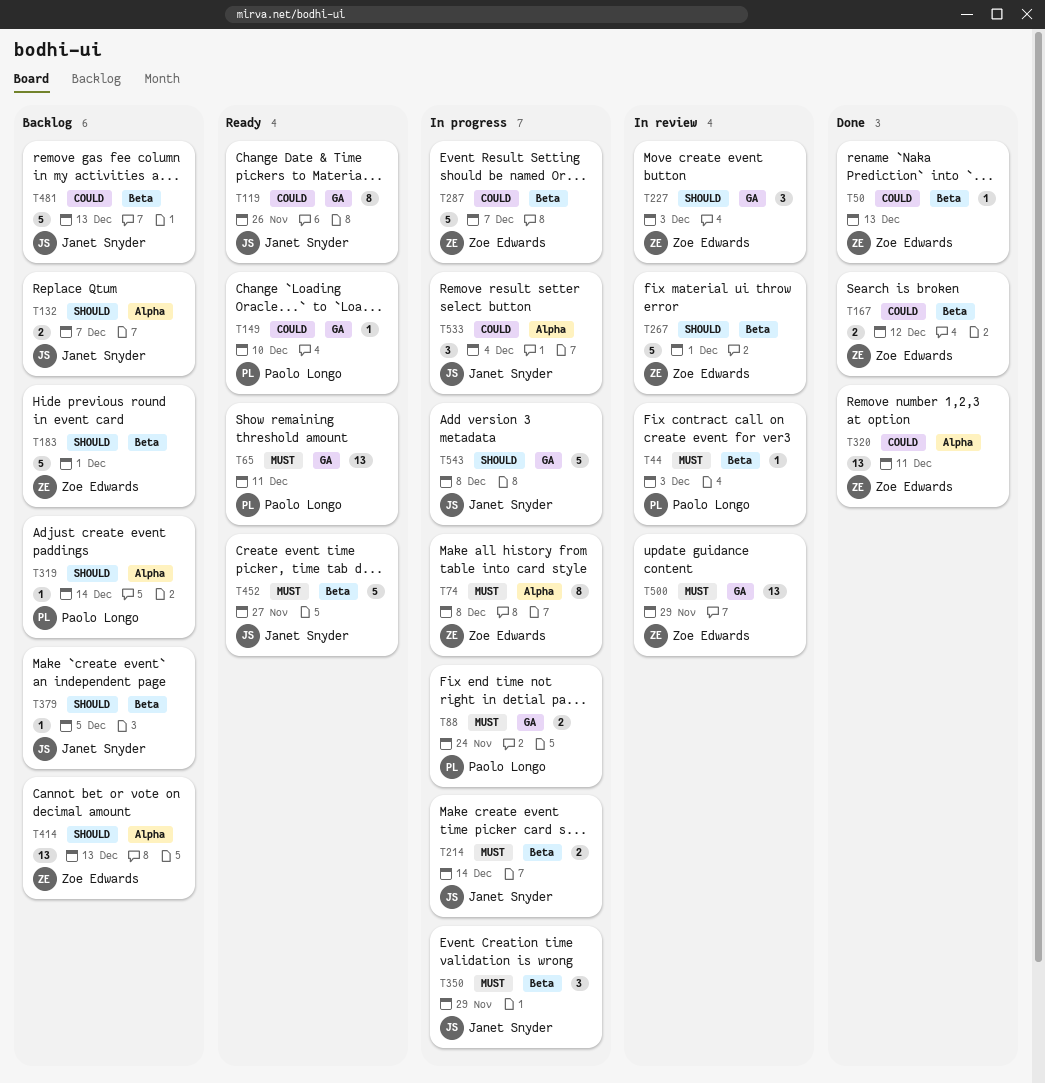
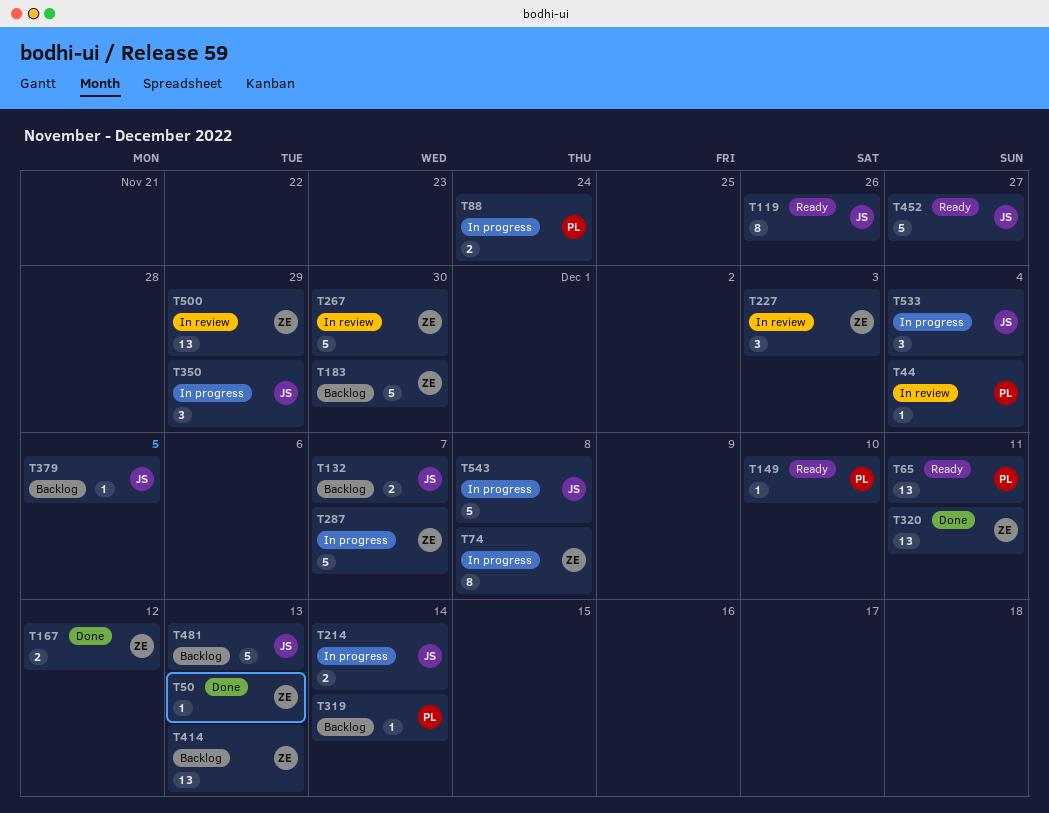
T44, due: Dec 3 -> Dec 4
T183, due: Dec 1 -> Nov 30
T267, due: Dec 1 -> Nov 30

